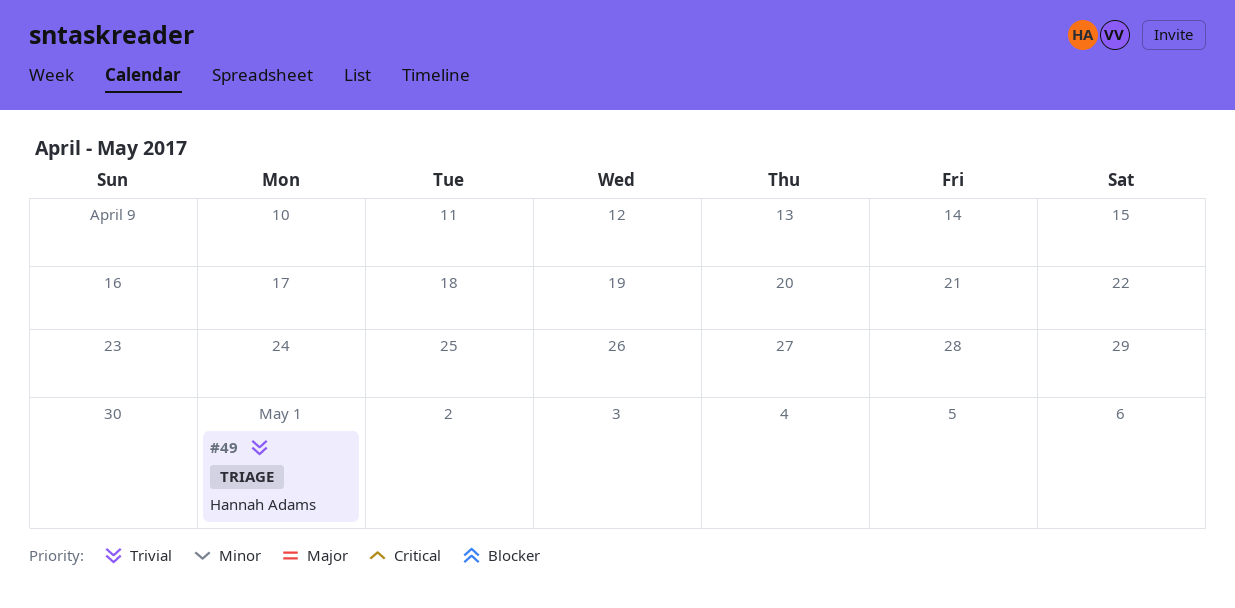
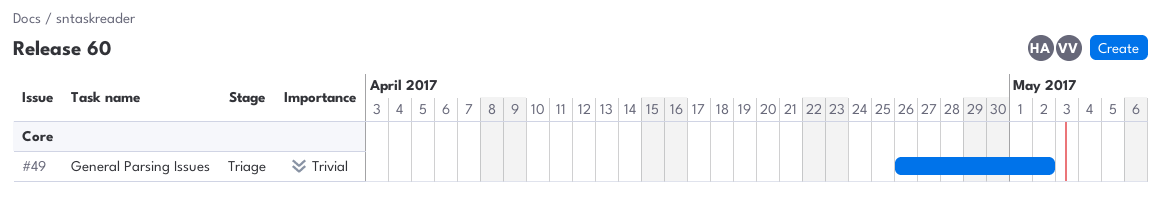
#49, due: May 1 -> May 2

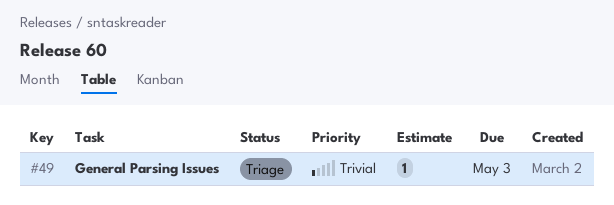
#49, due: May 2 -> May 3

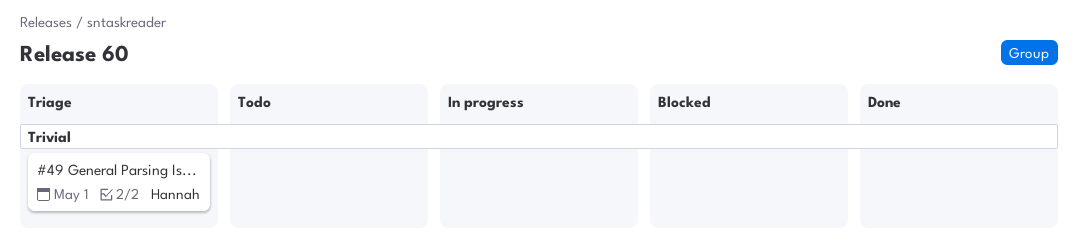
#49, due: May 3 -> May 1

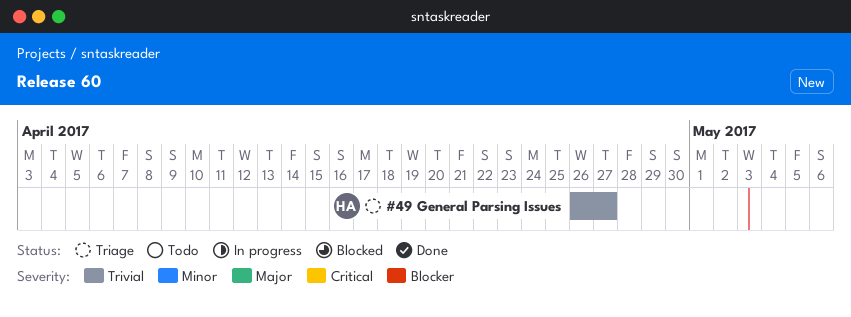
#49, due: May 1 -> Apr 27

